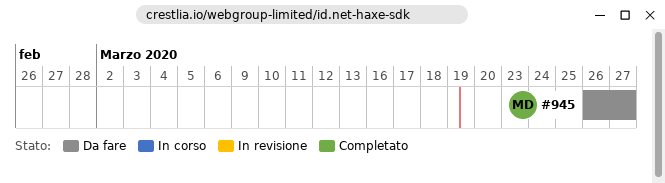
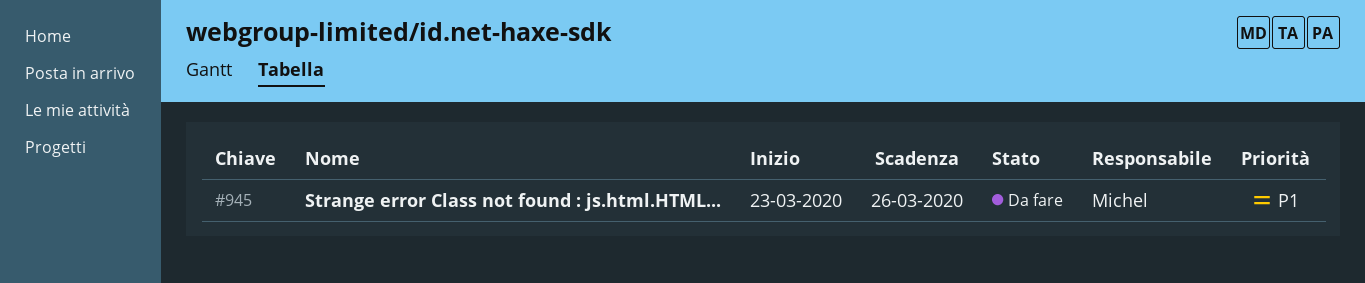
#945, start: Mar 26 -> Mar 23
#945, due: Mar 27 -> Mar 26

